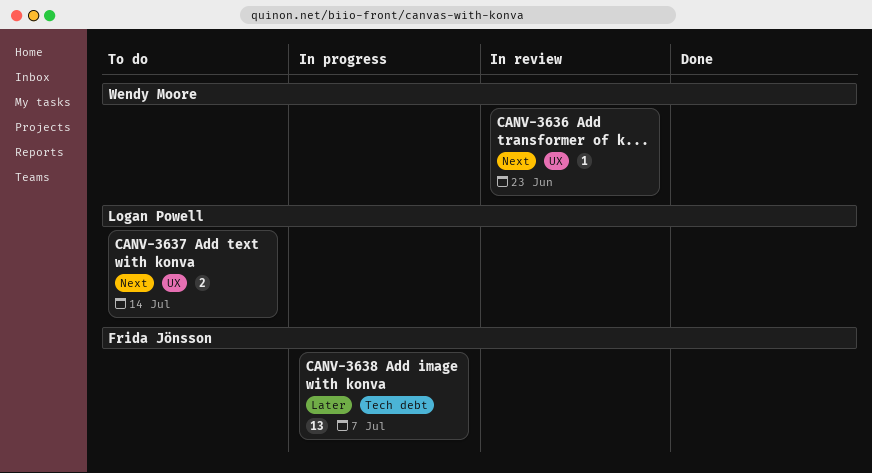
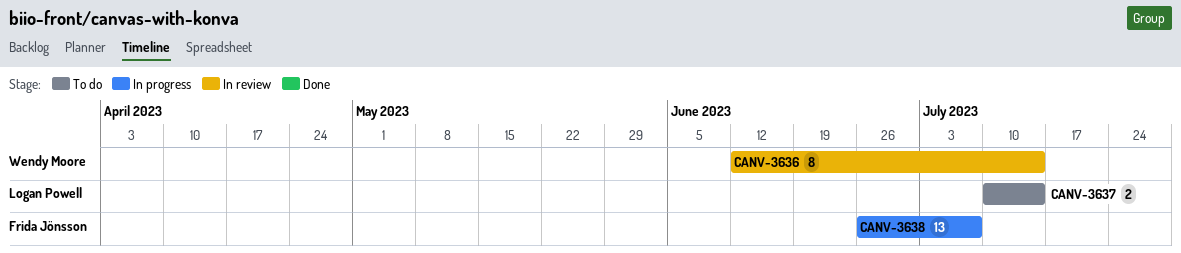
CANV-3636, estimate: 1 -> 8
CANV-3636, due: Jun 23 -> Jul 14

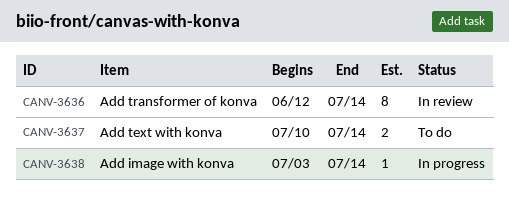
CANV-3638, estimate: 13 -> 1
CANV-3638, start: Jun 26 -> Jul 3
CANV-3638, due: Jul 7 -> Jul 14

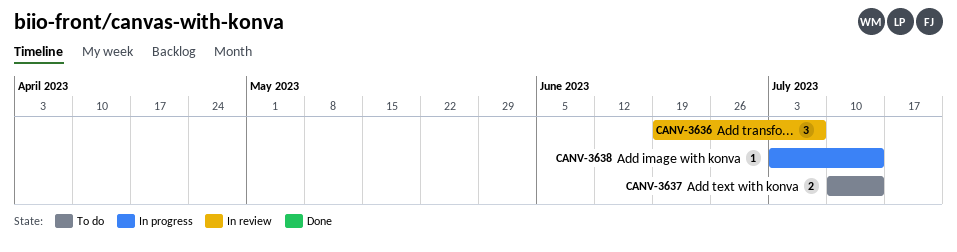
CANV-3636, estimate: 8 -> 3
CANV-3636, start: Jun 12 -> Jun 19
CANV-3636, due: Jul 14 -> Jul 7

